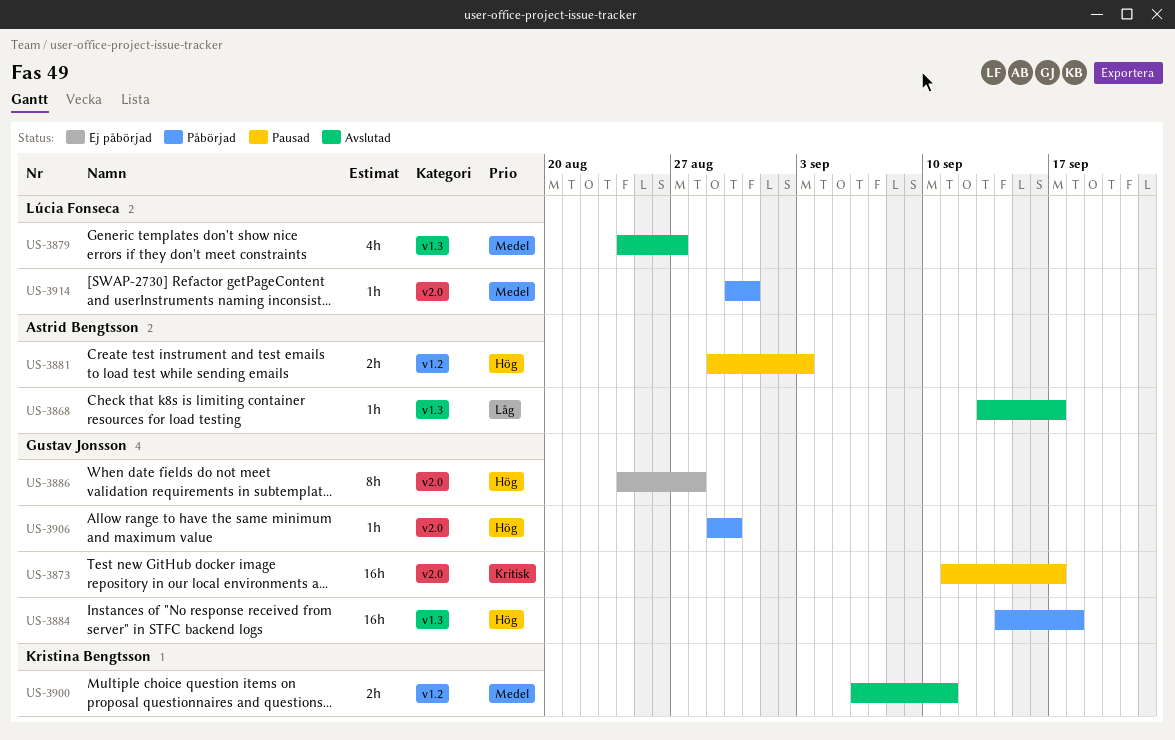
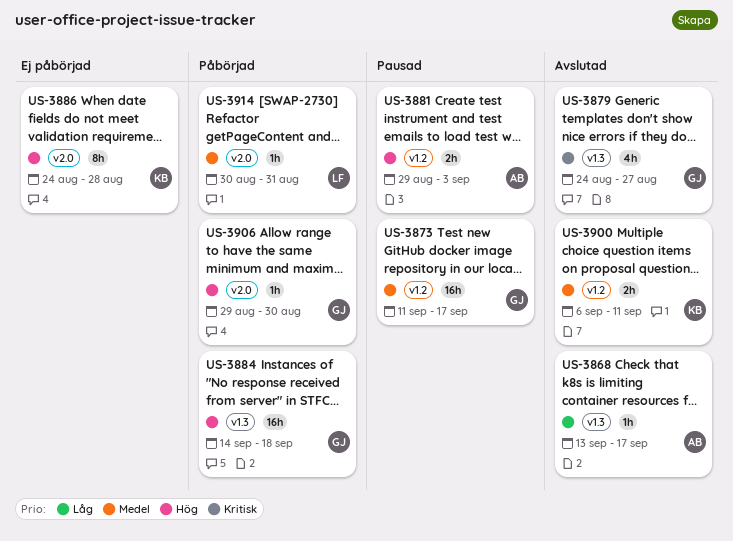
US-3873, priority: Kritisk -> Medel
US-3873, label: v2.0 -> v1.2
US-3879, owner: Lúcia Fonseca -> Gustav Jonsson
US-3879, priority: Medel -> Kritisk
US-3886, owner: Gustav Jonsson -> Kristina Bengtsson

